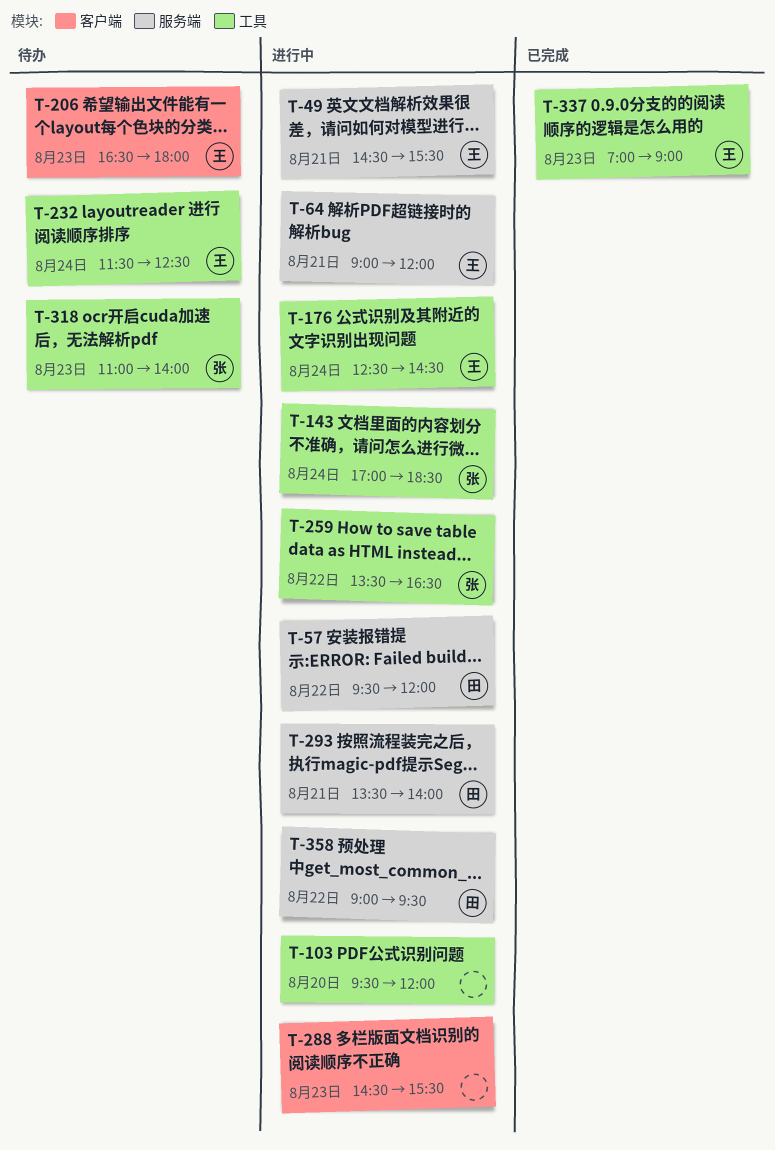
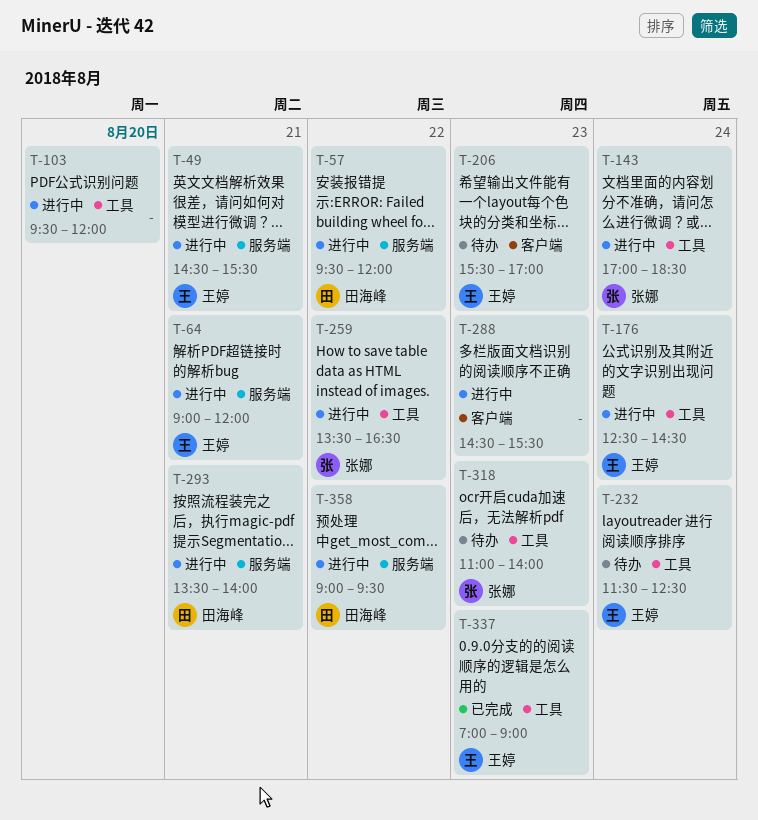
T-206, begins: 16:30 -> 15:30
T-206, ends: 18:00 -> 17:00

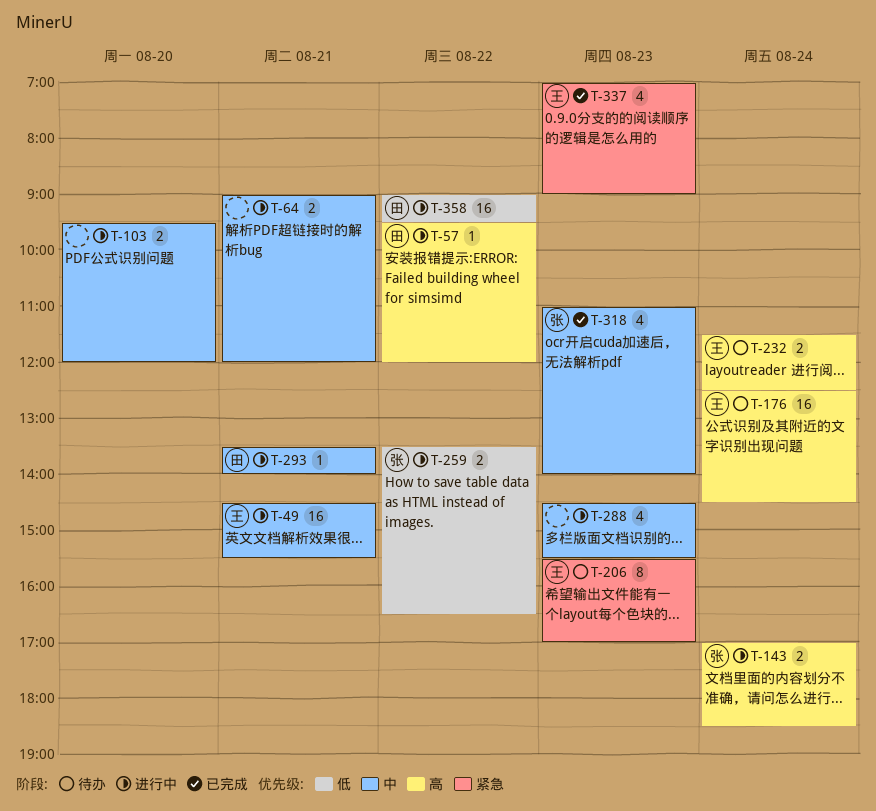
T-64, owner: 王婷 -> none
T-176, status: 进行中 -> 待办
T-318, status: 待办 -> 已完成

